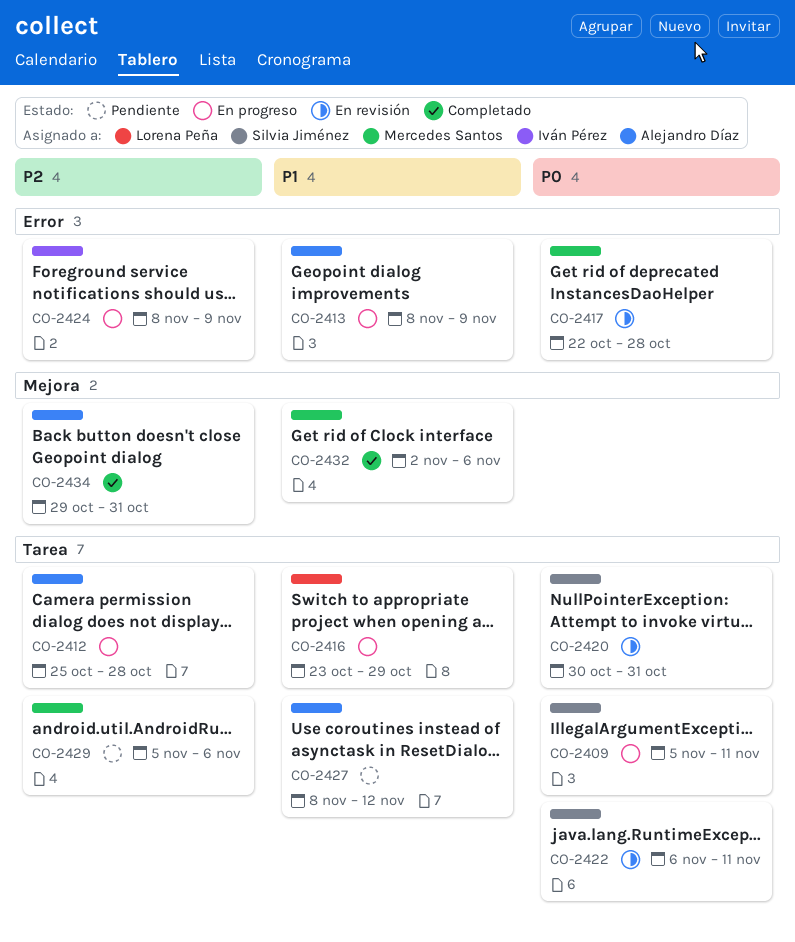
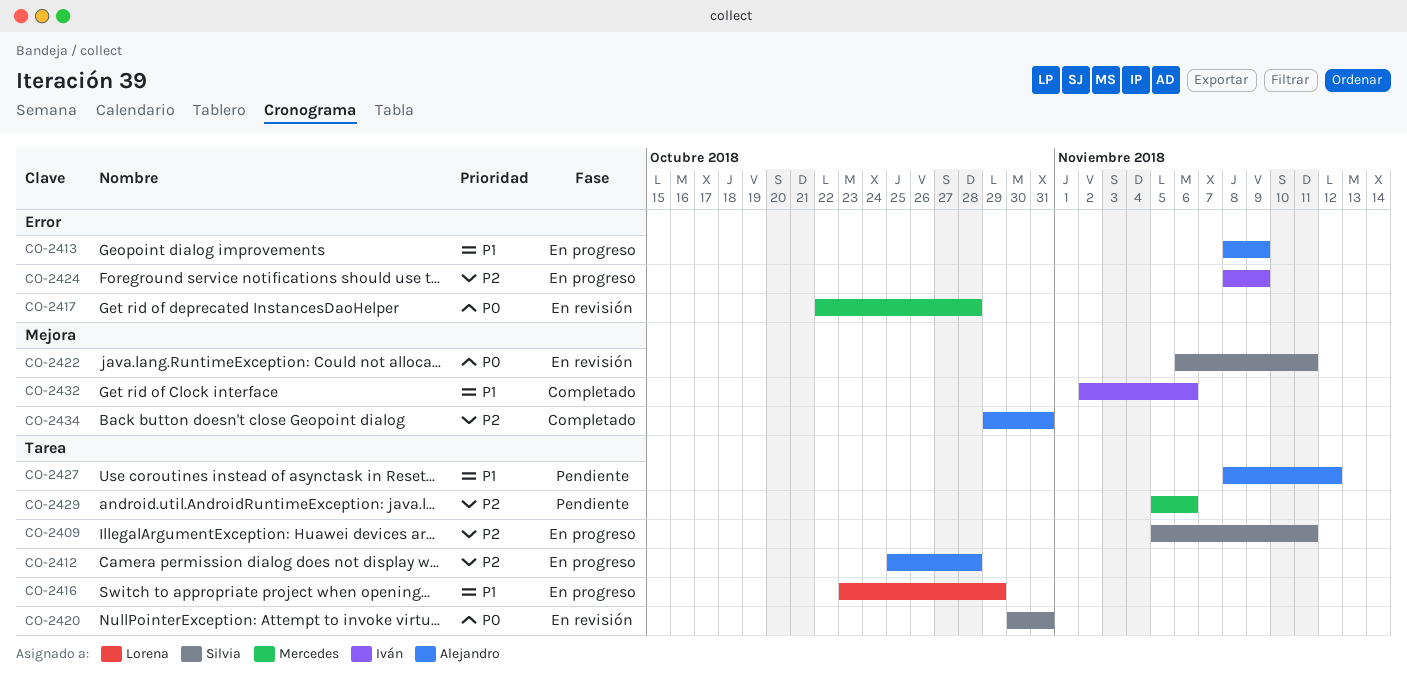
CO-2409, priority: P0 -> P2
CO-2422, label: Tarea -> Mejora
CO-2432, owner: Mercedes Santos -> Iván Pérez

